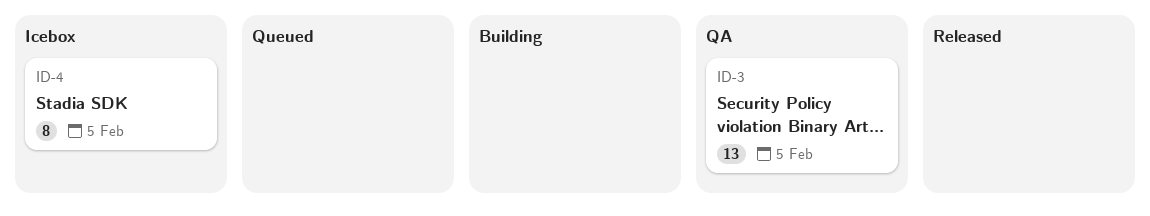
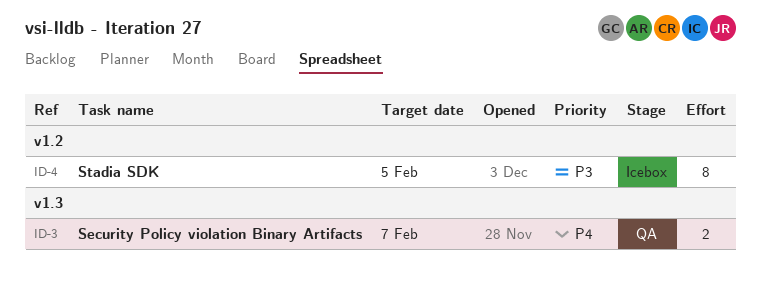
ID-3, estimate: 13 -> 2
ID-3, due: Feb 5 -> Feb 7

